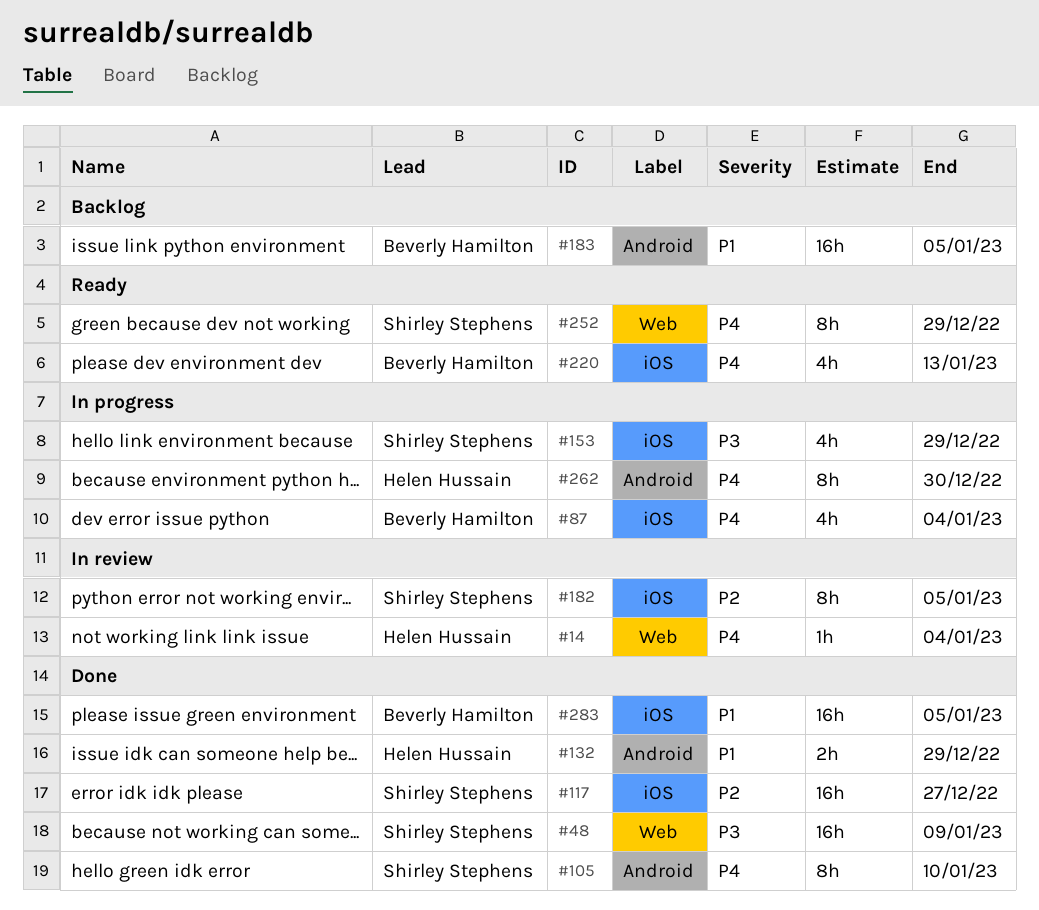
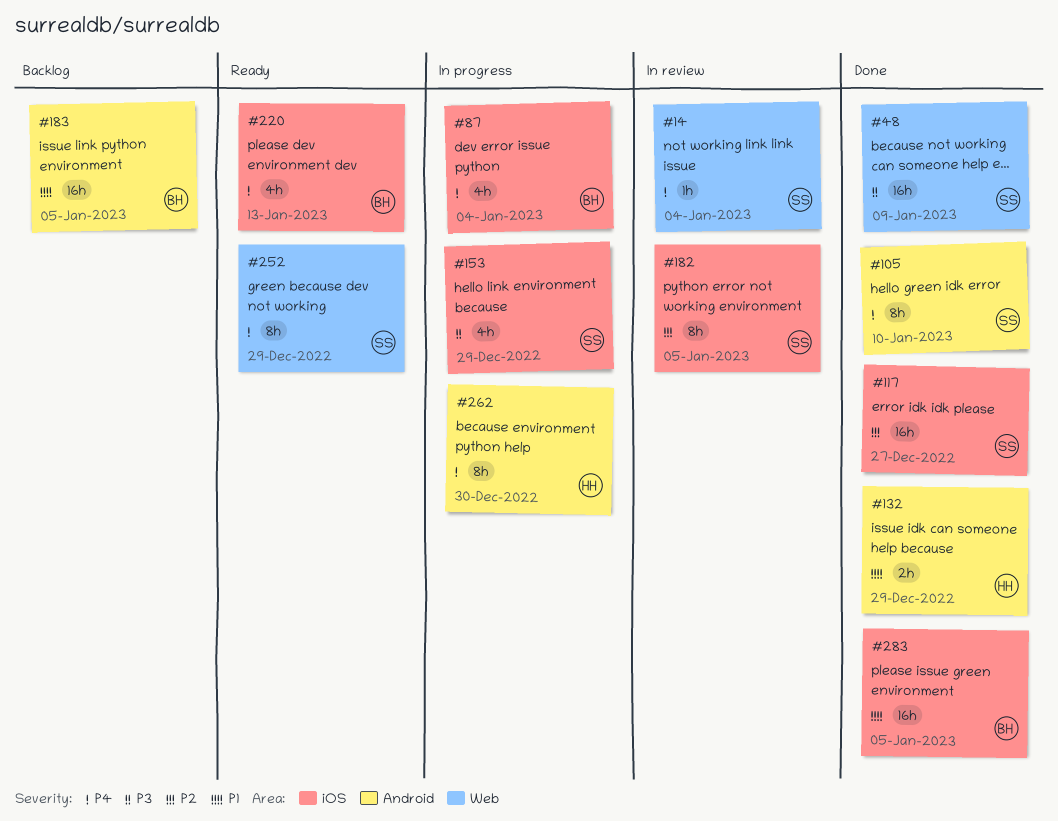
#14, owner: Helen Hussain -> Shirley Stephens

